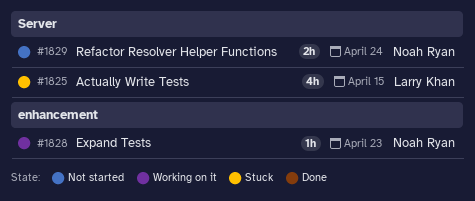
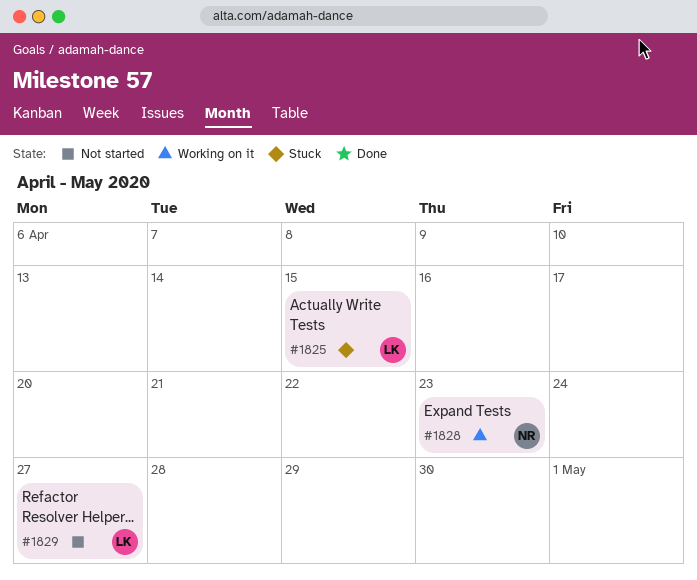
#1829, owner: Noah Ryan -> Larry Khan
#1829, due: Apr 24 -> Apr 27

